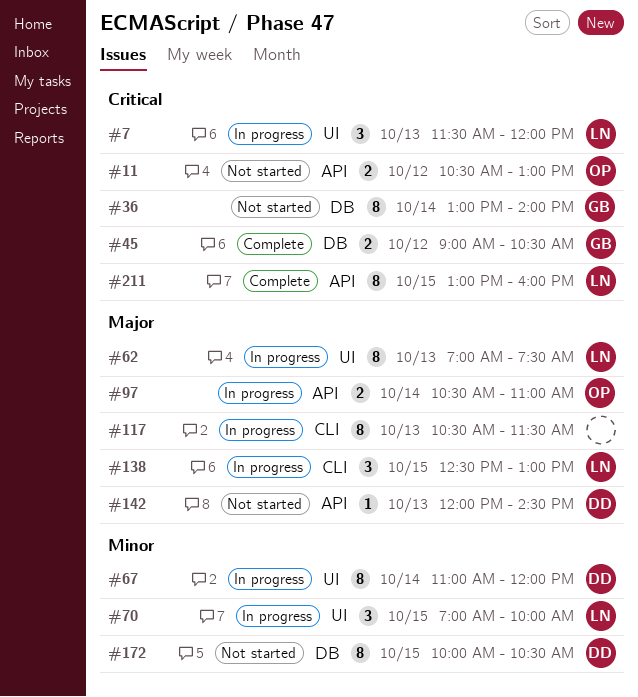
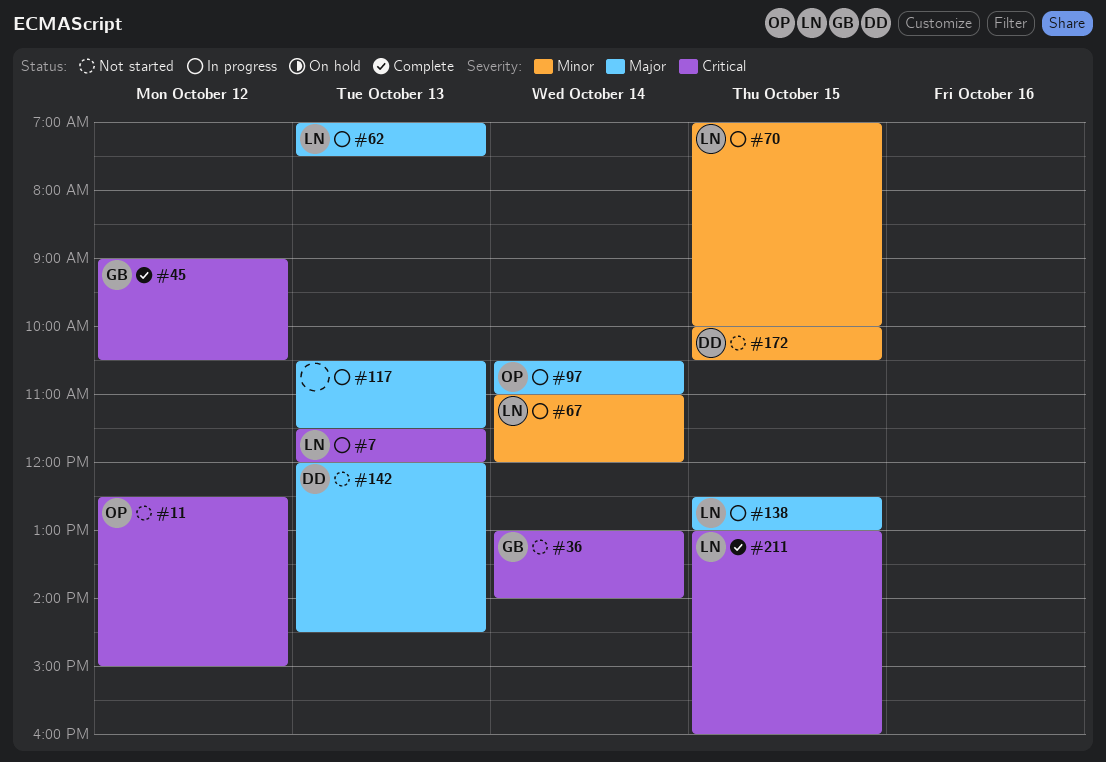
#11, begins: 10:30 -> 12:30
#11, ends: 13:00 -> 15:00
#67, owner: DD -> LN

